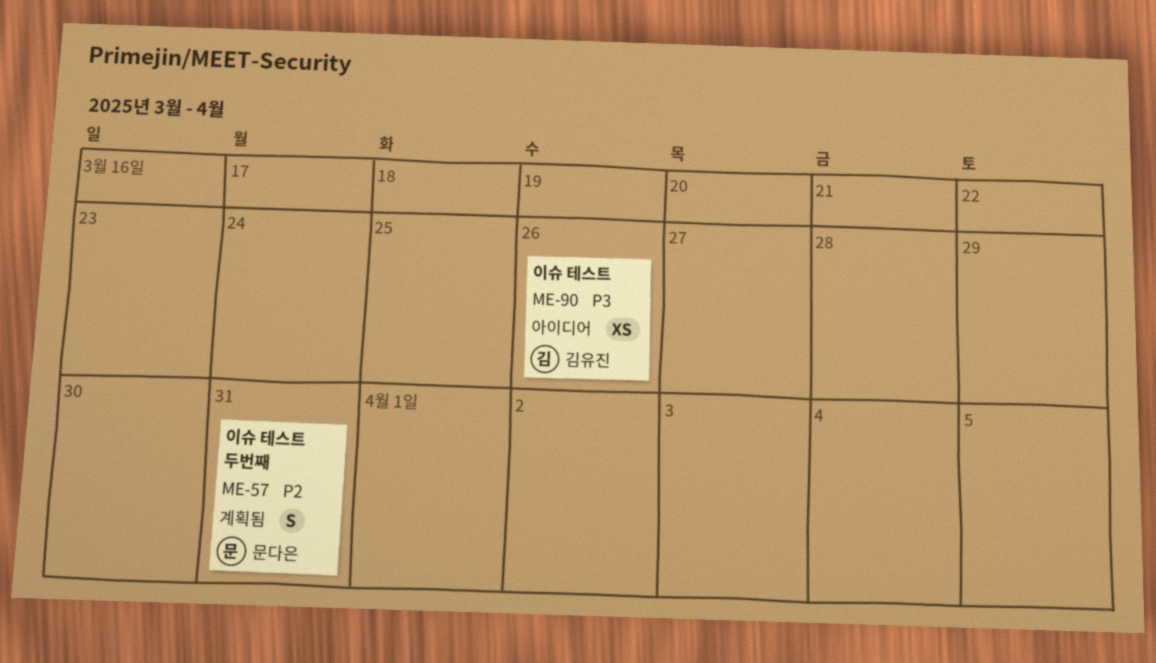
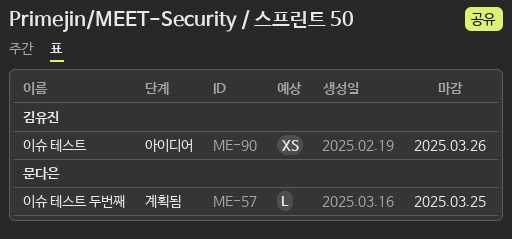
ME-57, estimate: S -> L
ME-57, due: Mar 31 -> Mar 25

